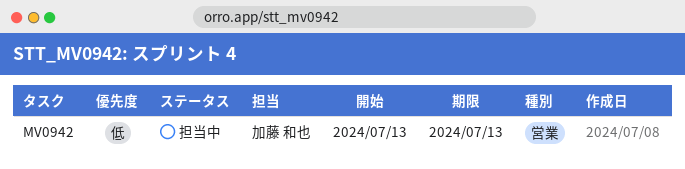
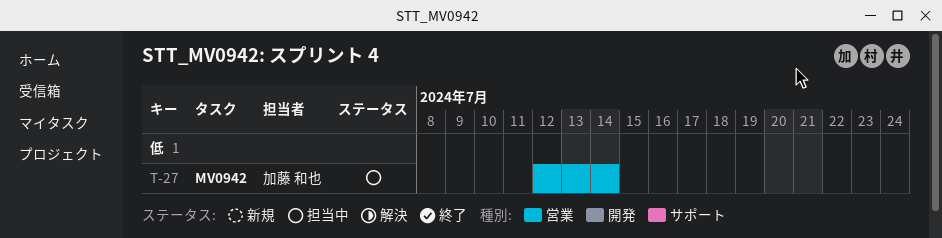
MV0942, start: Jul 13 -> Jul 12
MV0942, due: Jul 13 -> Jul 14

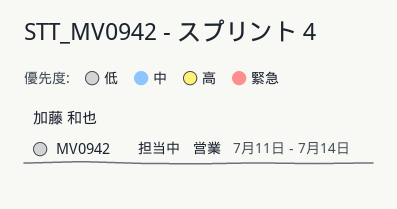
MV0942, start: Jul 12 -> Jul 11

